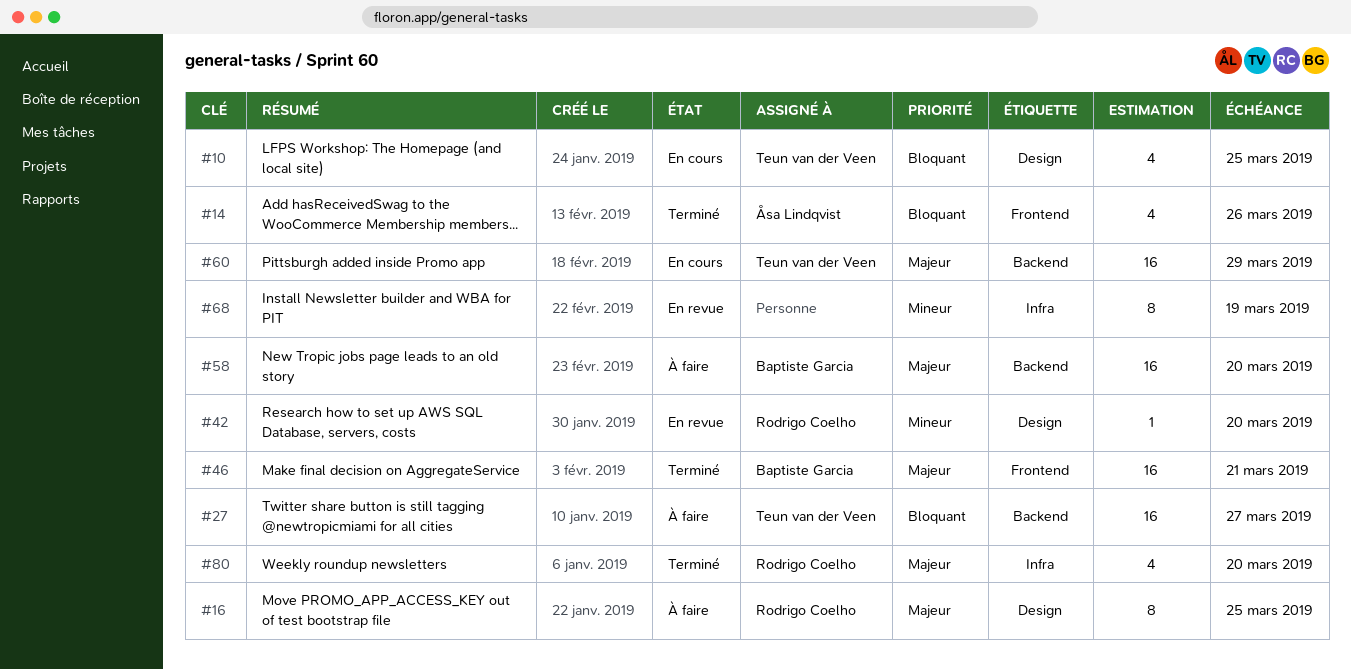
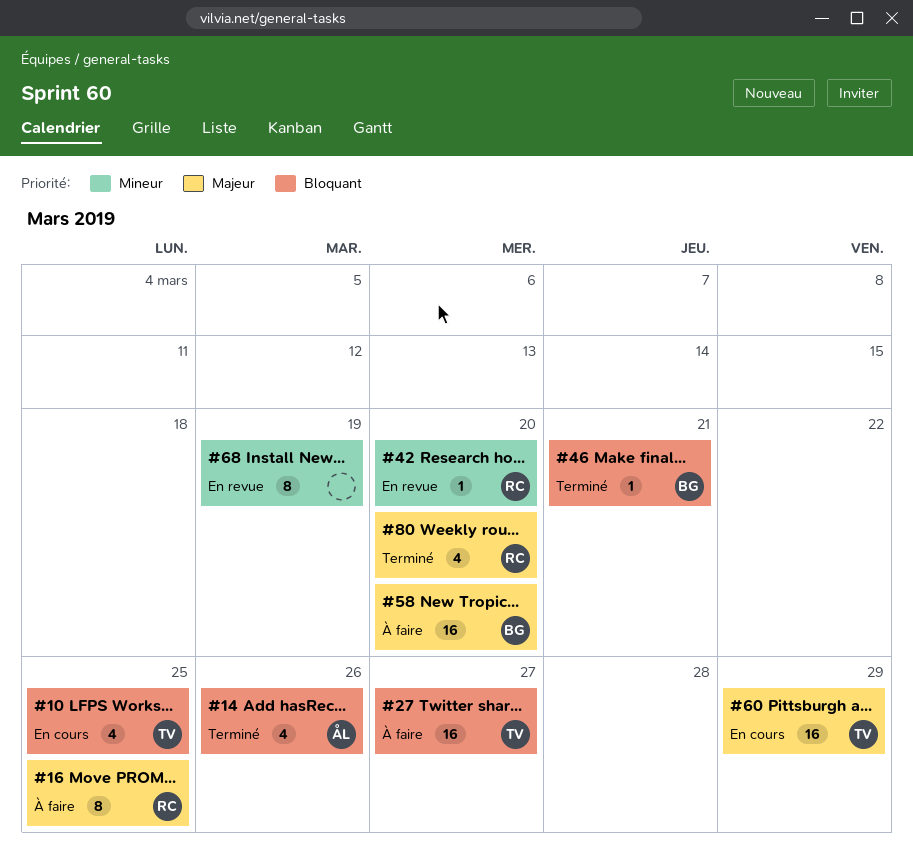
#46, priority: Majeur -> Bloquant
#46, estimate: 16 -> 1

